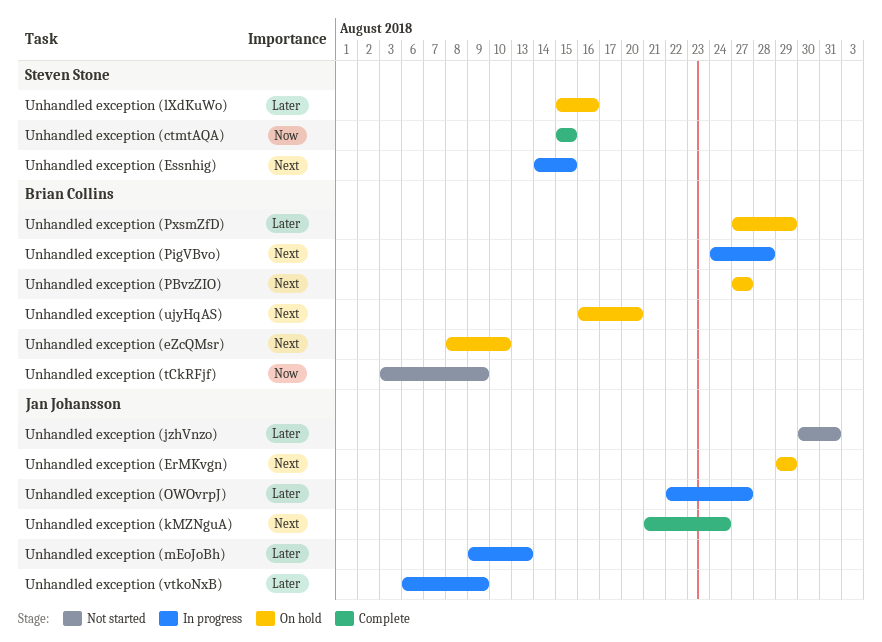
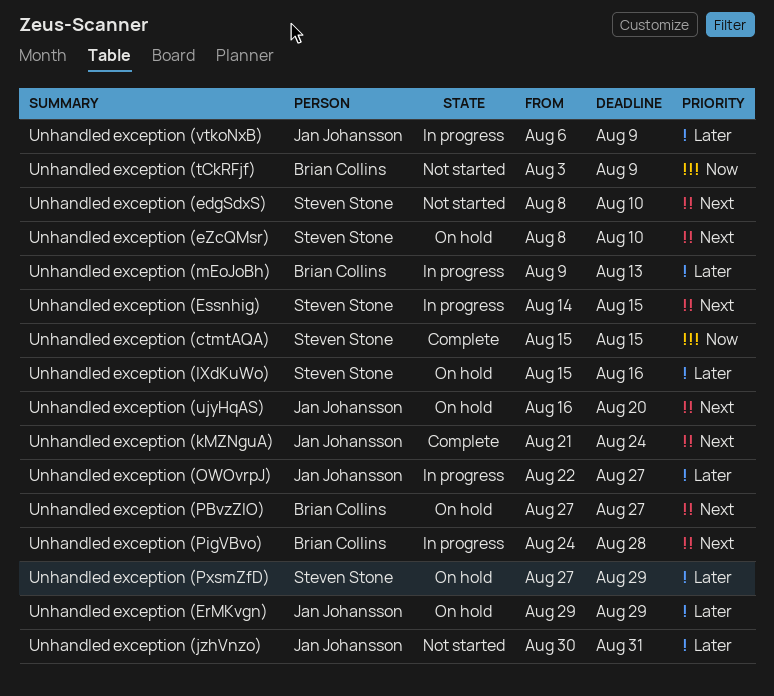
Unhandled exception (edgSdxS): none -> present
Unhandled exception (ErMKvgn), priority: Next -> Later
Unhandled exception (eZcQMsr), owner: Brian Collins -> Steven Stone
Unhandled exception (mEoJoBh), owner: Jan Johansson -> Brian Collins
Unhandled exception (PxsmZfD), owner: Brian Collins -> Steven Stone
Unhandled exception (ujyHqAS), owner: Brian Collins -> Jan Johansson

